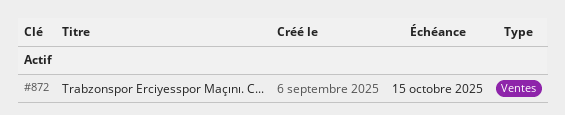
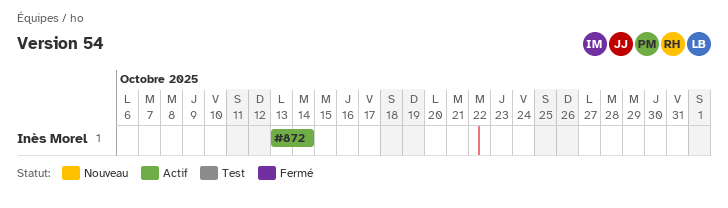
#872, due: Oct 15 -> Oct 14

